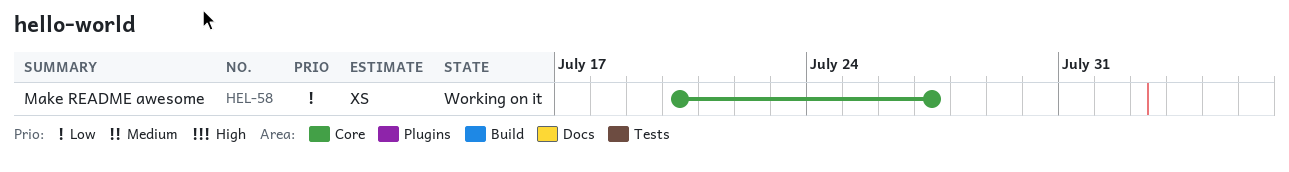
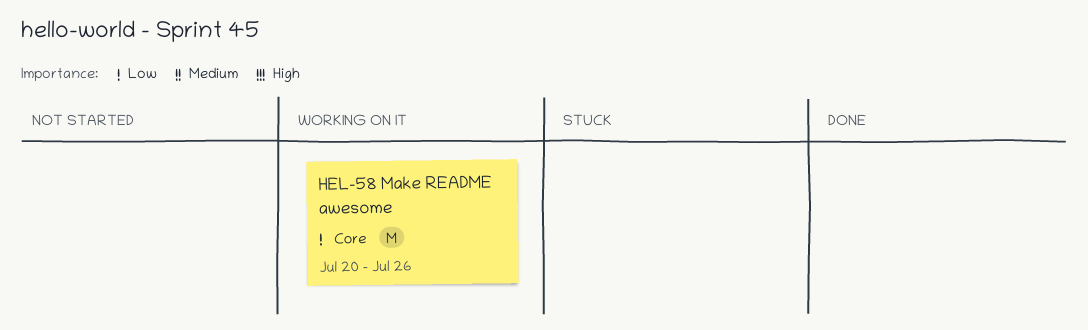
HEL-58, estimate: XS -> M
HEL-58, due: Jul 27 -> Jul 26

